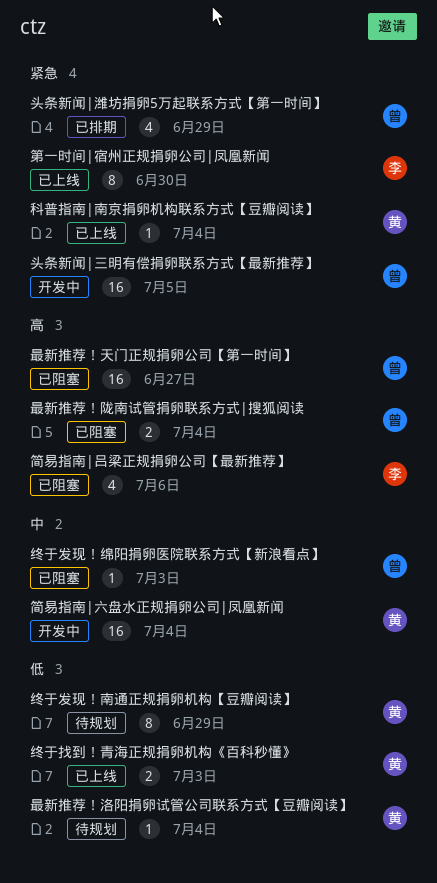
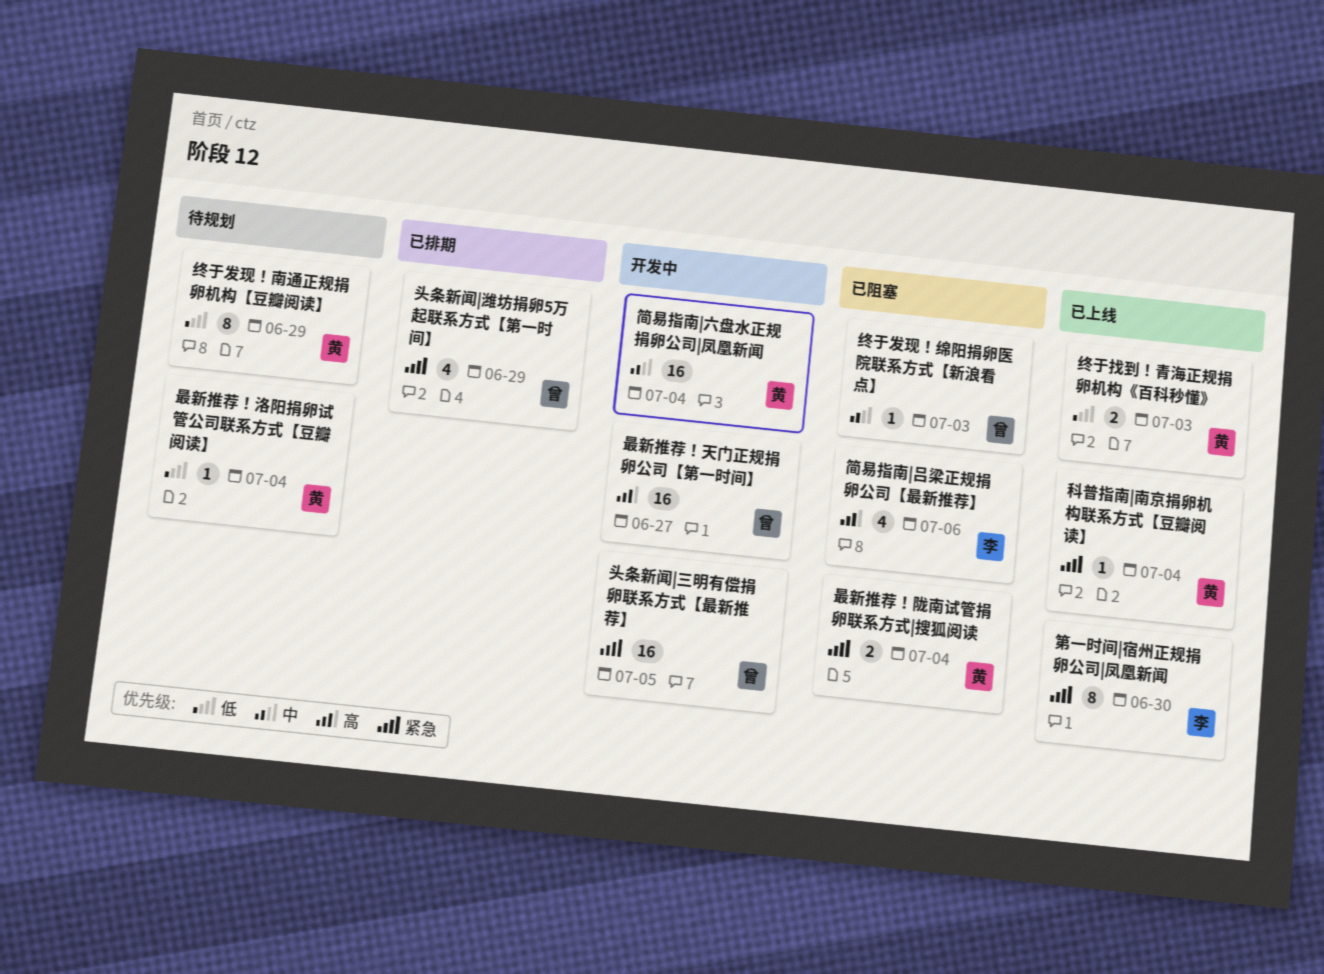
最新推荐！天门正规捐卵公司【第一时间】, status: 已阻塞 -> 开发中
最新推荐！陇南试管捐卵联系方式|搜狐阅读, owner: 曾 -> 黄
最新推荐！陇南试管捐卵联系方式|搜狐阅读, priority: 高 -> 紧急

